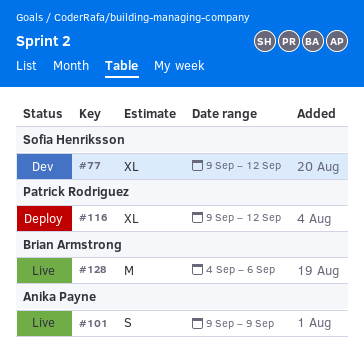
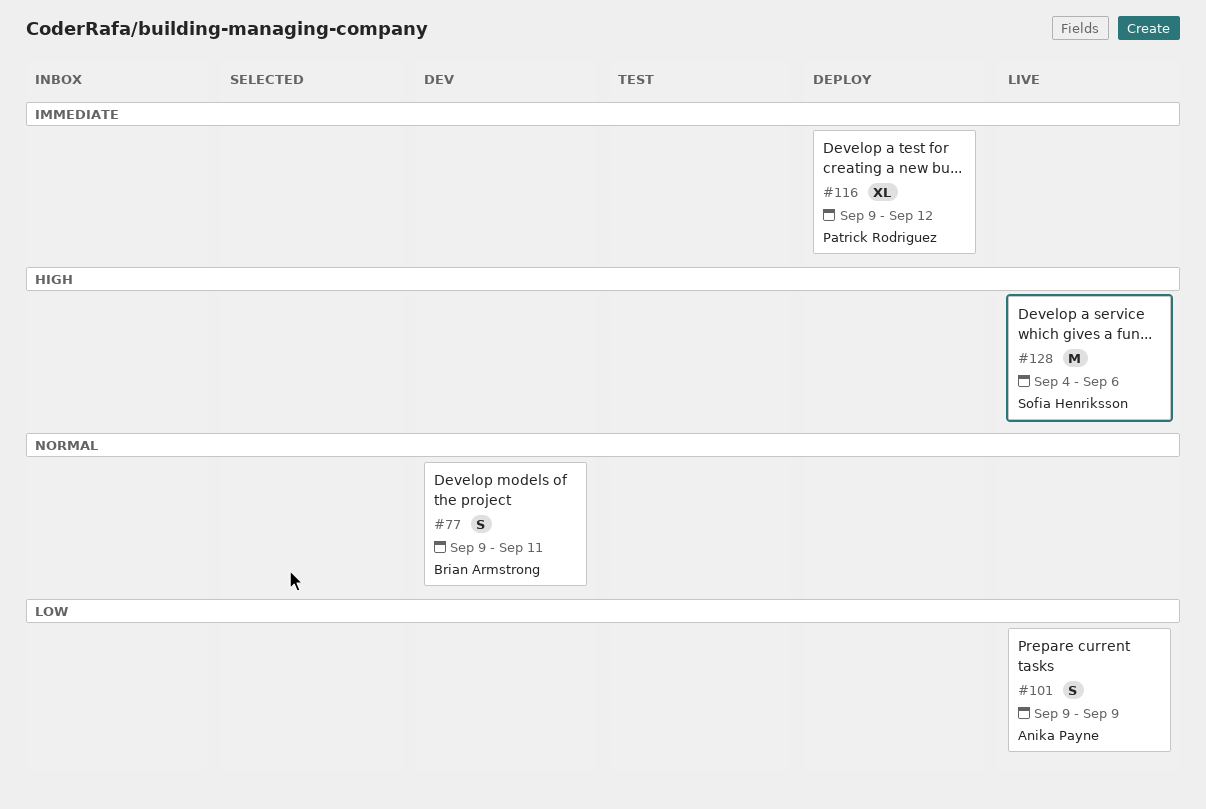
#77, owner: Sofia Henriksson -> Brian Armstrong
#77, estimate: XL -> S
#77, due: Sep 12 -> Sep 11
#128, owner: Brian Armstrong -> Sofia Henriksson

